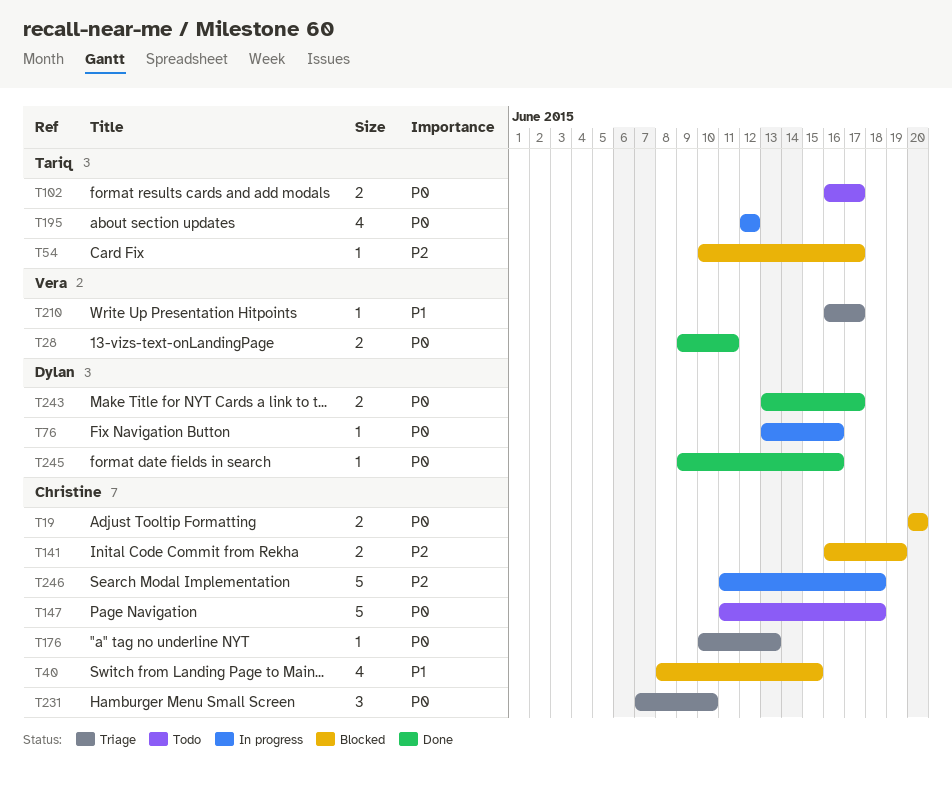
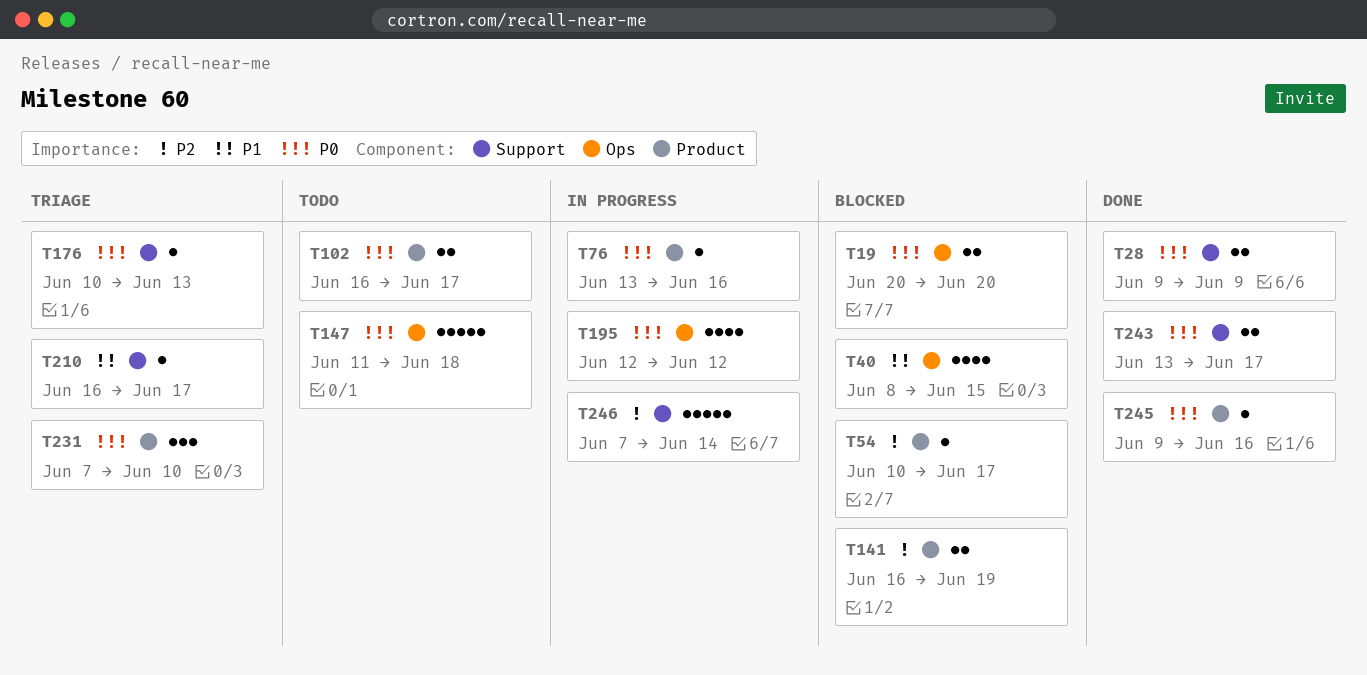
T28, due: Jun 11 -> Jun 9
T246, start: Jun 11 -> Jun 7
T246, due: Jun 18 -> Jun 14

